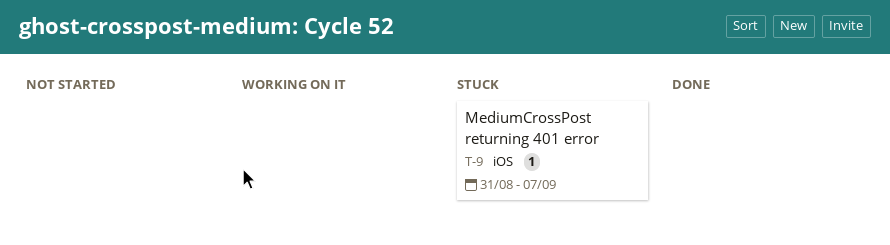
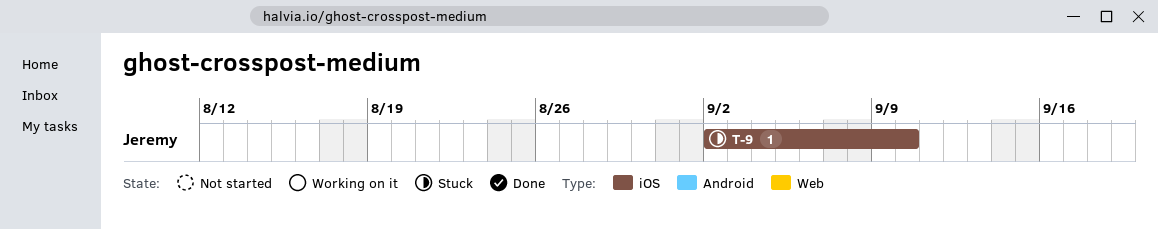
T-9, start: Aug 31 -> Sep 2
T-9, due: Sep 7 -> Sep 10

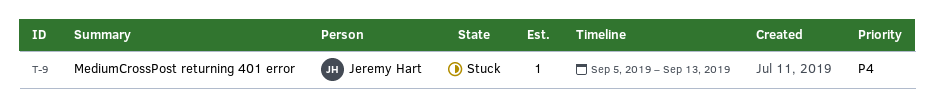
T-9, start: Sep 2 -> Sep 5
T-9, due: Sep 10 -> Sep 13

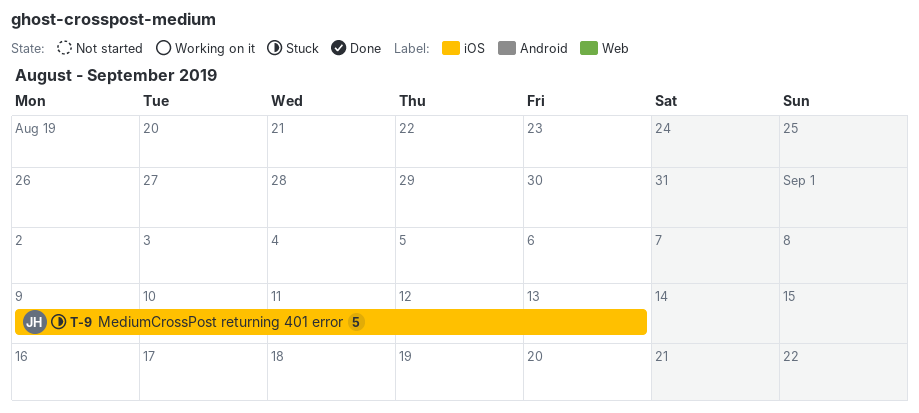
T-9, estimate: 1 -> 5
T-9, start: Sep 5 -> Sep 9

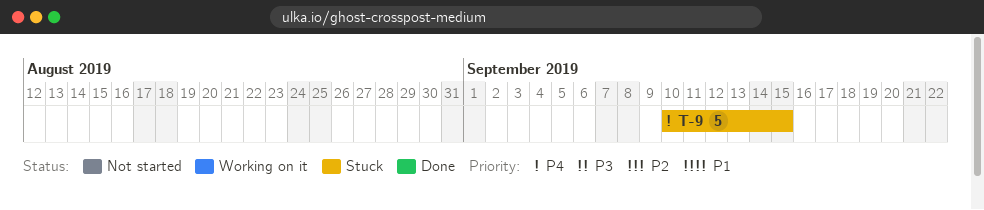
T-9, start: Sep 9 -> Sep 10
T-9, due: Sep 13 -> Sep 15

